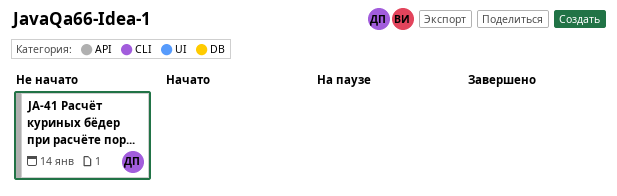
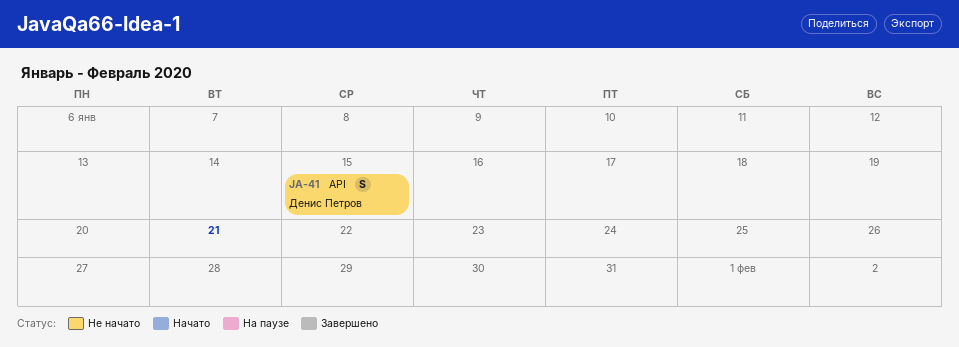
JA-41, due: Jan 14 -> Jan 15

